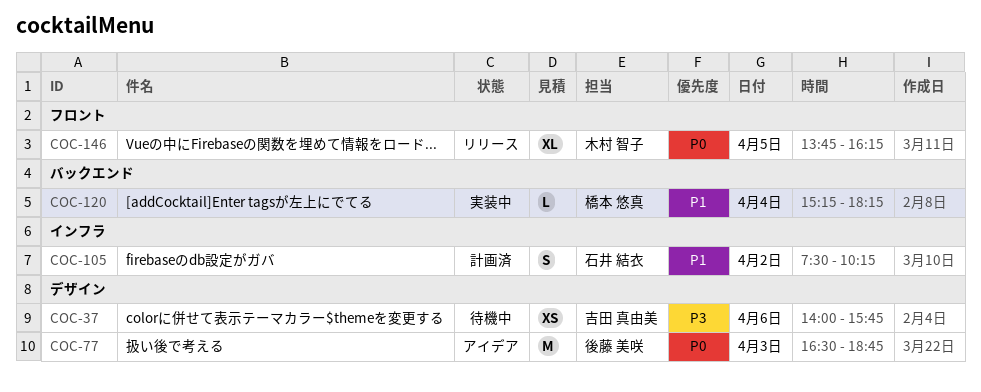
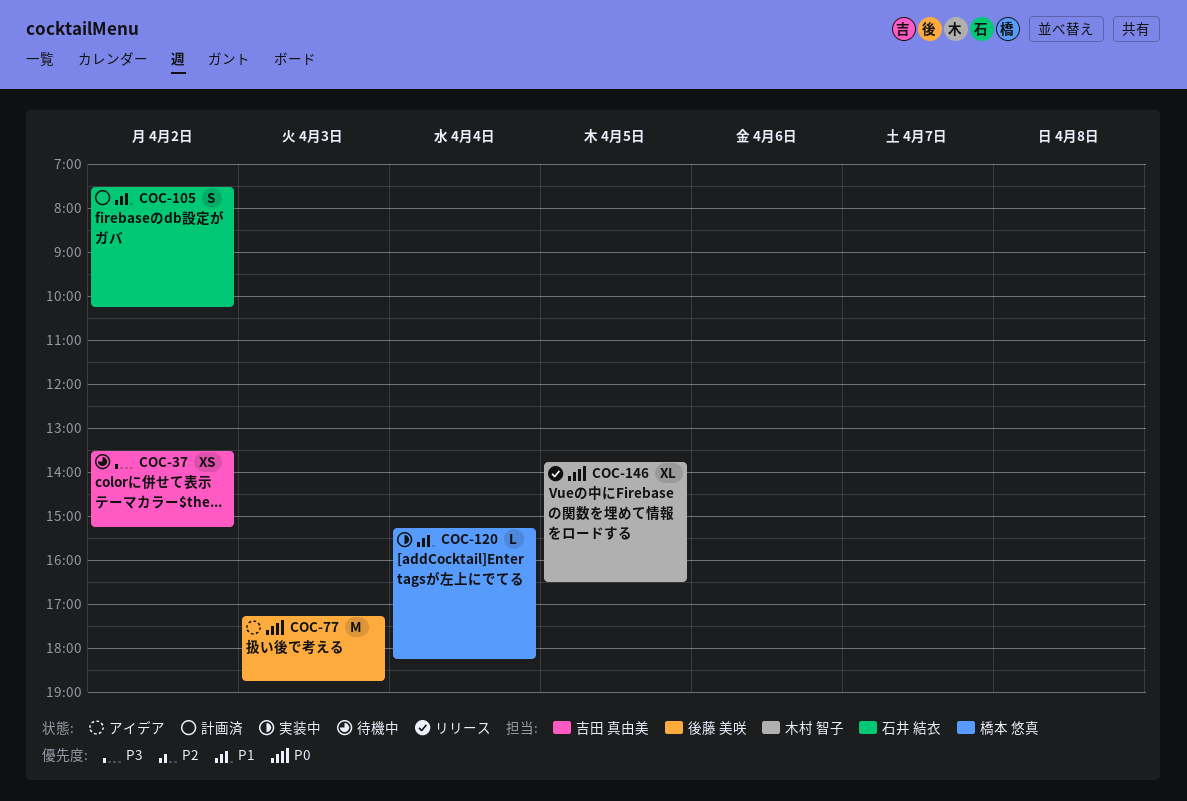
COC-37, day: Apr 6 -> Apr 2
COC-37, begins: 14:00 -> 13:30
COC-37, ends: 15:45 -> 15:15
COC-77, begins: 16:30 -> 17:15
COC-146, ends: 16:15 -> 16:30

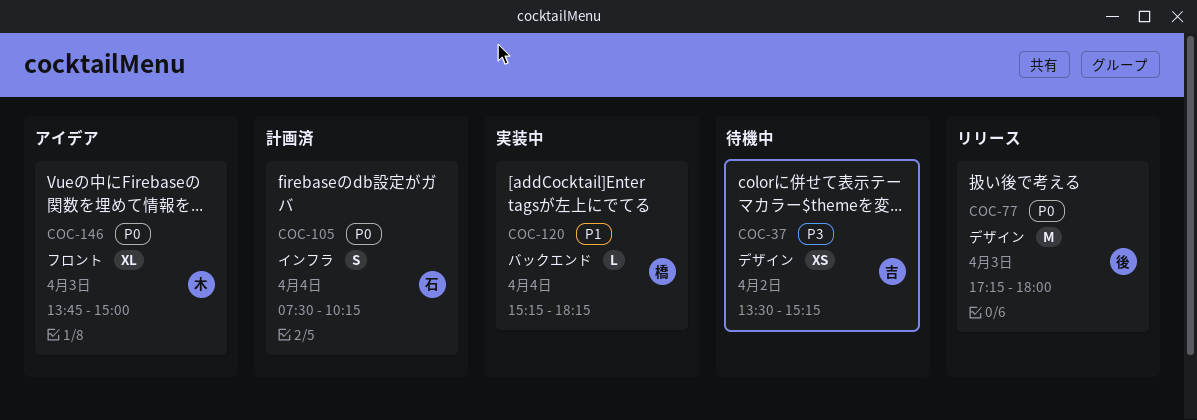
COC-77, status: アイデア -> リリース
COC-77, ends: 18:45 -> 18:00
COC-105, priority: P1 -> P0
COC-105, day: Apr 2 -> Apr 4
COC-146, status: リリース -> アイデア
COC-146, day: Apr 5 -> Apr 3
COC-146, ends: 16:30 -> 15:00

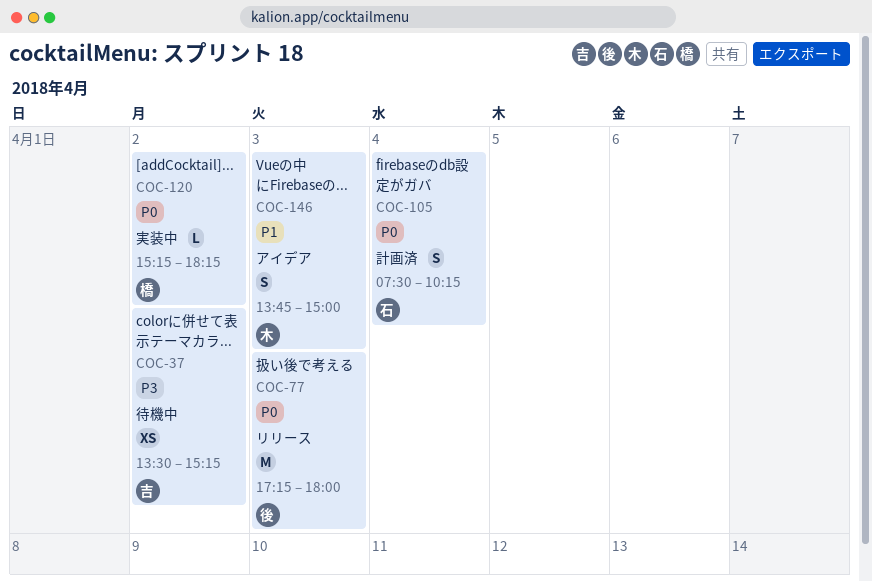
COC-120, priority: P1 -> P0
COC-120, day: Apr 4 -> Apr 2
COC-146, priority: P0 -> P1
COC-146, estimate: XL -> S

